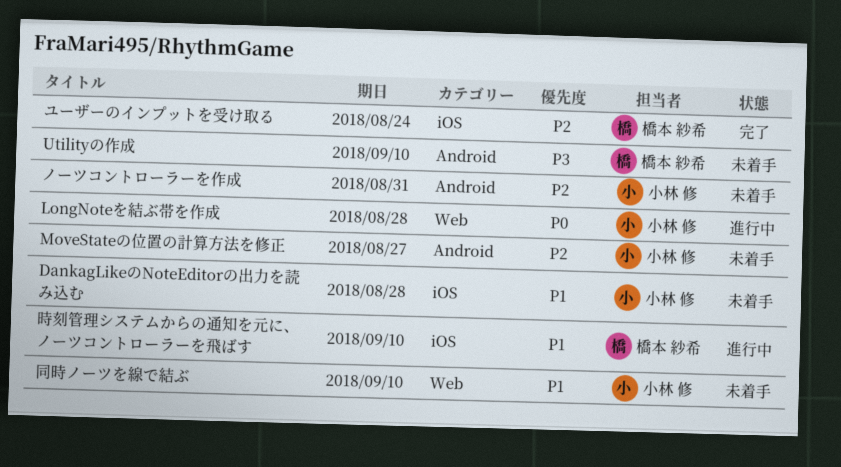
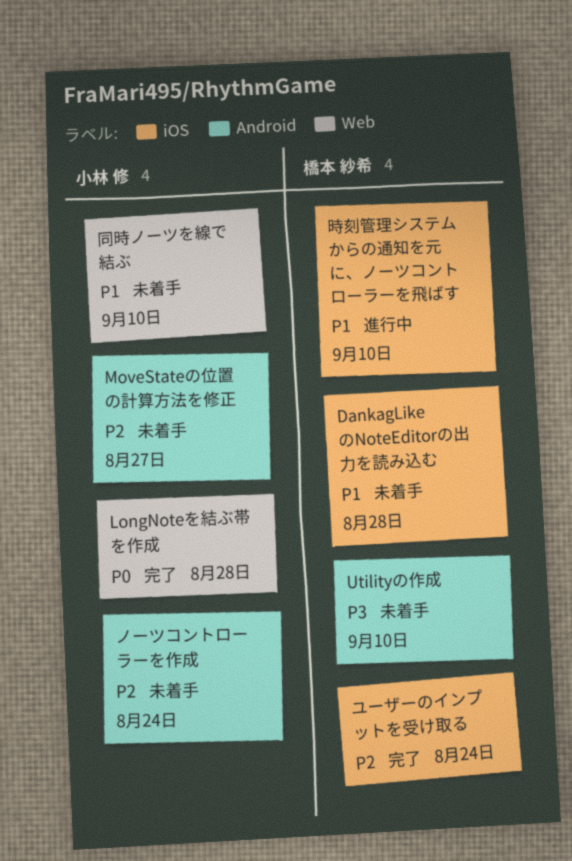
DankagLikeのNoteEditorの出力を読み込む, owner: 小林 修 -> 橋本 紗希
LongNoteを結ぶ帯を作成, status: 進行中 -> 完了
ノーツコントローラーを作成, due: Aug 31 -> Aug 24

